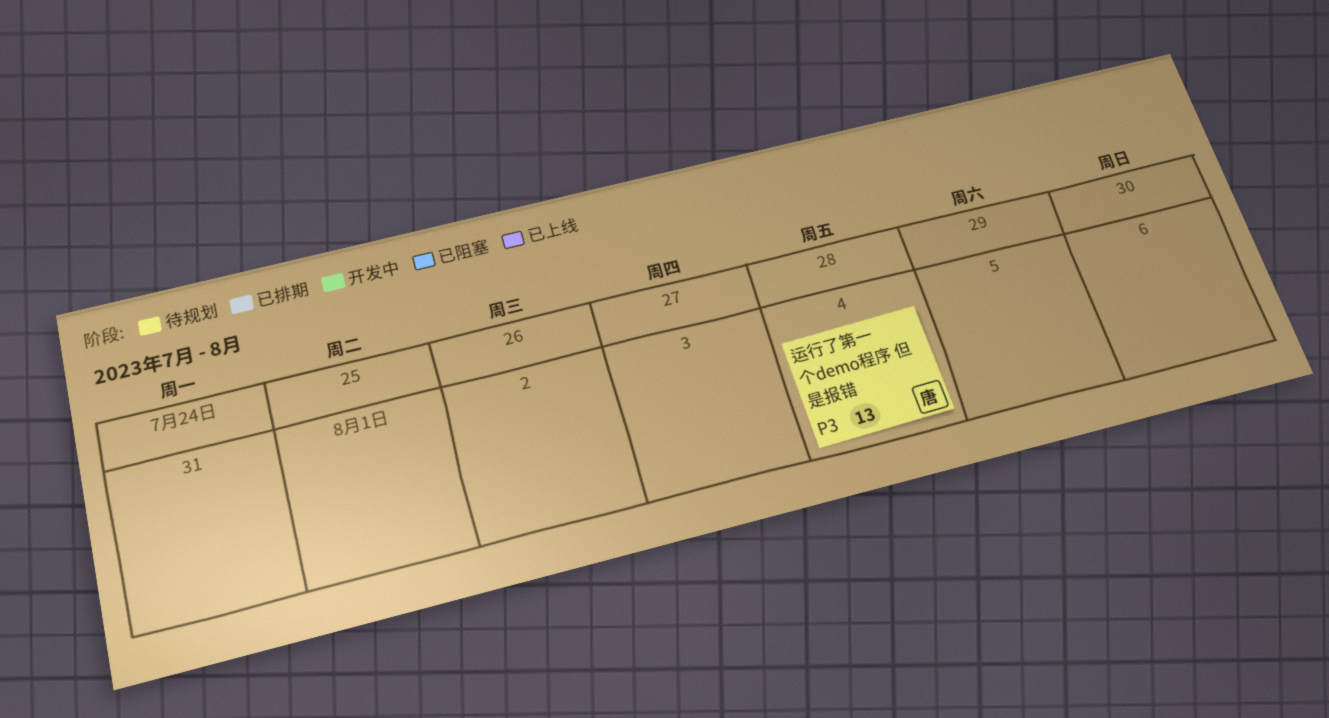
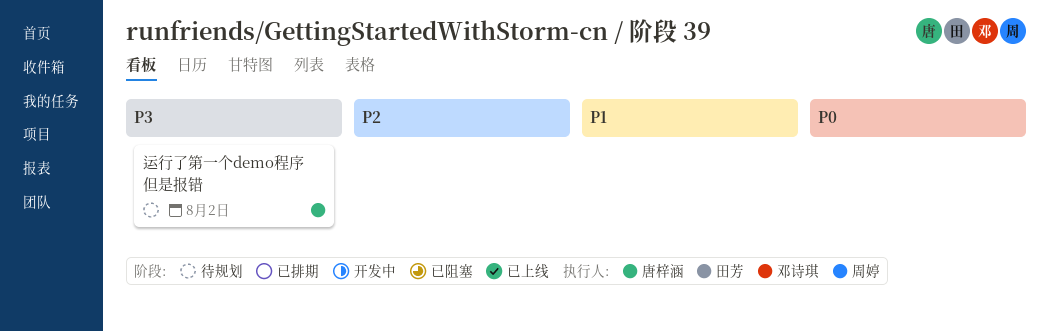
运行了第一个demo程序 但是报错, due: Aug 4 -> Aug 2

